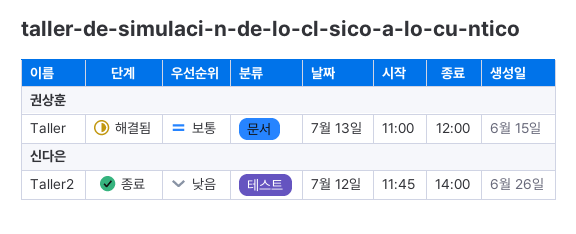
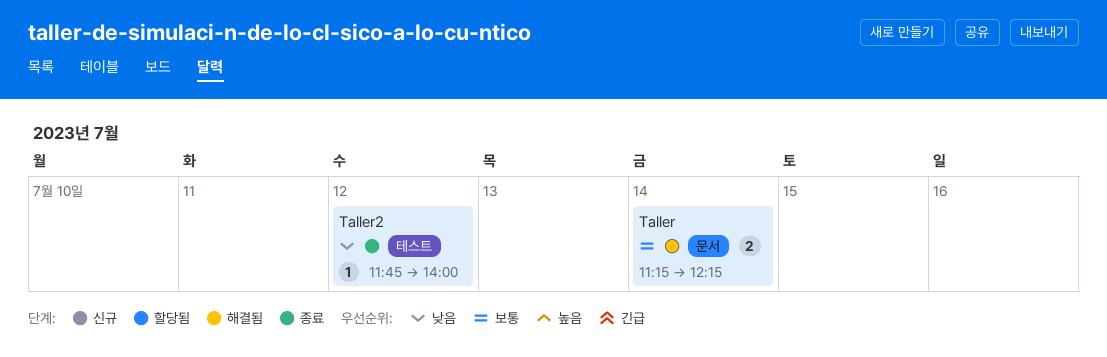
Taller, day: Jul 13 -> Jul 14
Taller, begins: 11:00 -> 11:15
Taller, ends: 12:00 -> 12:15

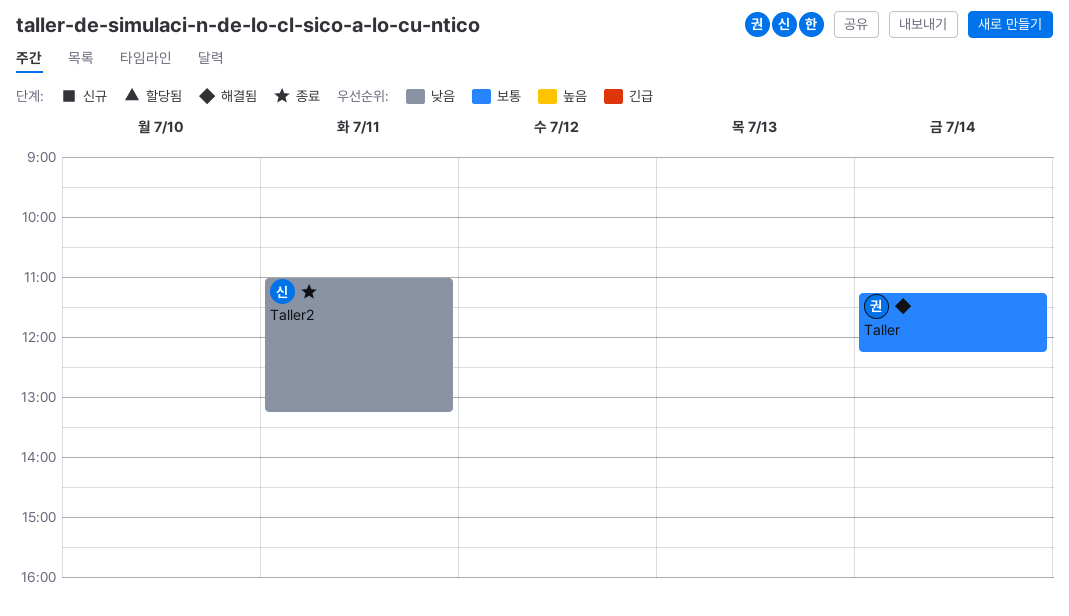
Taller2, day: Jul 12 -> Jul 11
Taller2, begins: 11:45 -> 11:00
Taller2, ends: 14:00 -> 13:15

